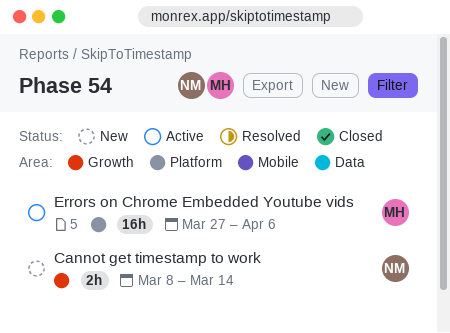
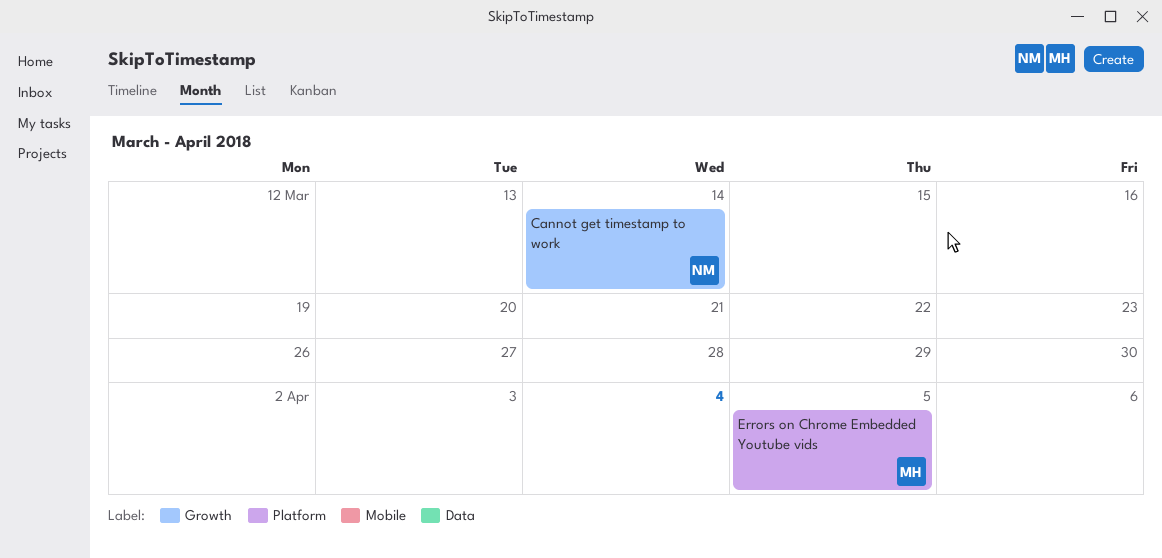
Errors on Chrome Embedded Youtube vids, due: Apr 6 -> Apr 5

